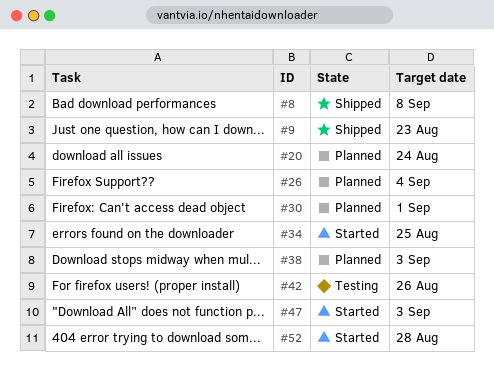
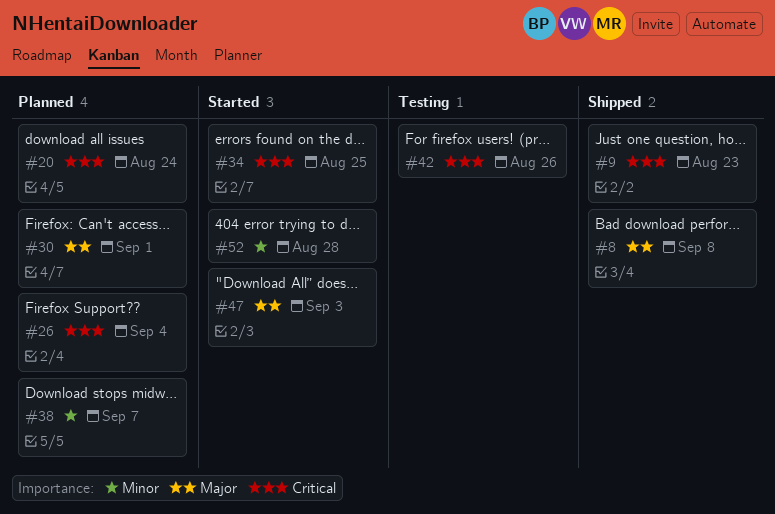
#38, due: Sep 3 -> Sep 7

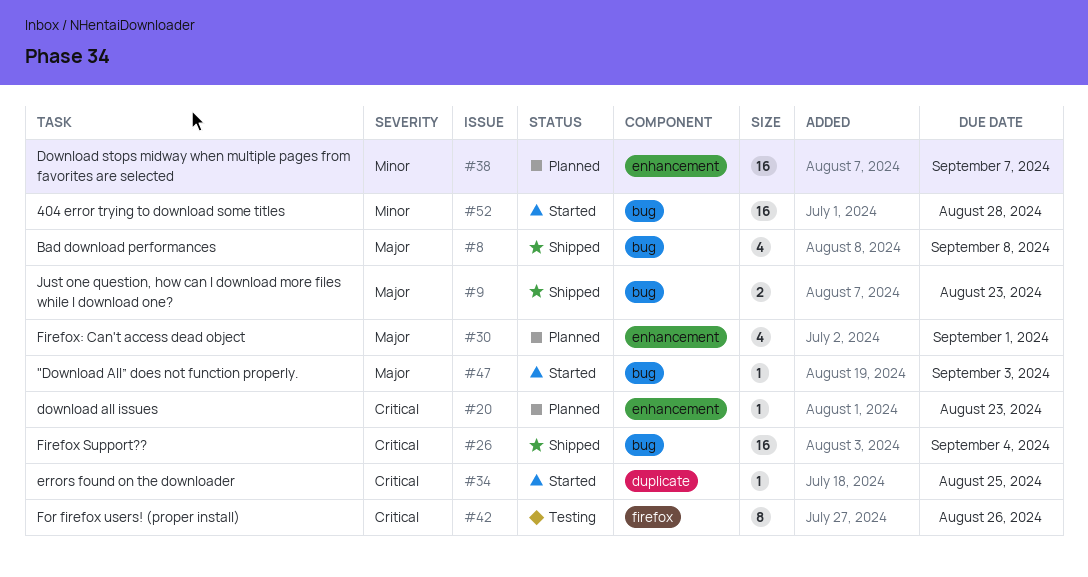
#9, priority: Critical -> Major
#20, due: Aug 24 -> Aug 23
#26, status: Planned -> Shipped

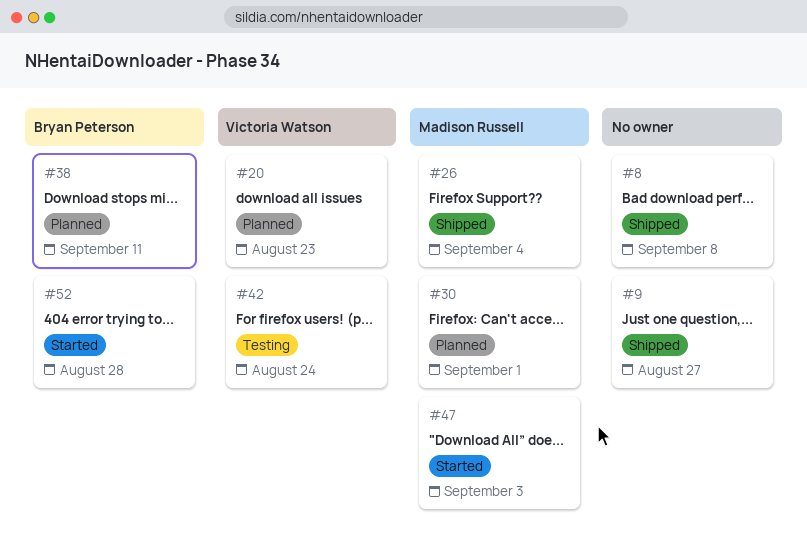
#9, due: Aug 23 -> Aug 27
#34: present -> none
#38, due: Sep 7 -> Sep 11
#42, due: Aug 26 -> Aug 24

